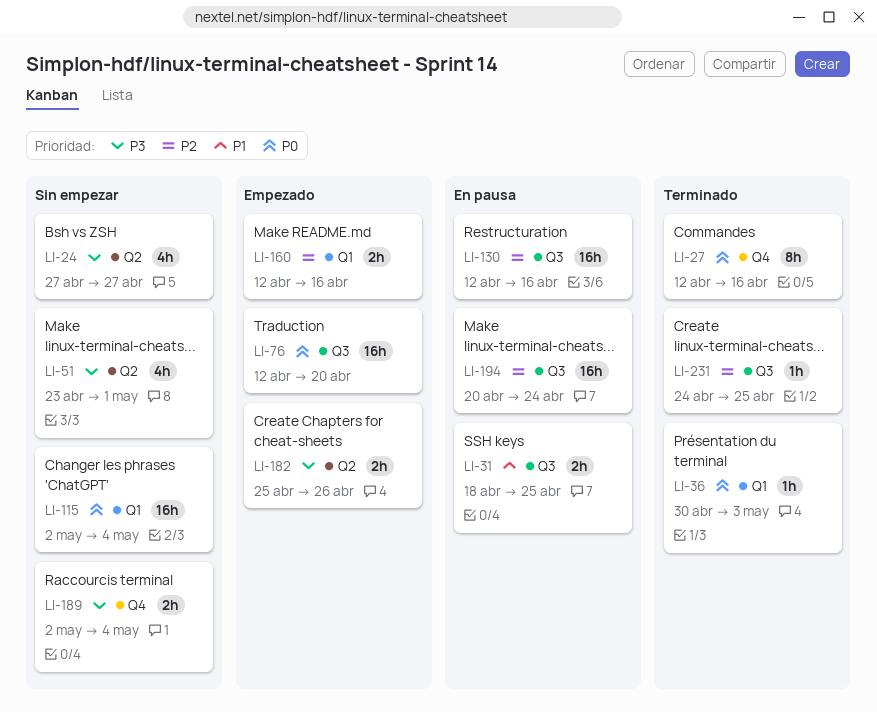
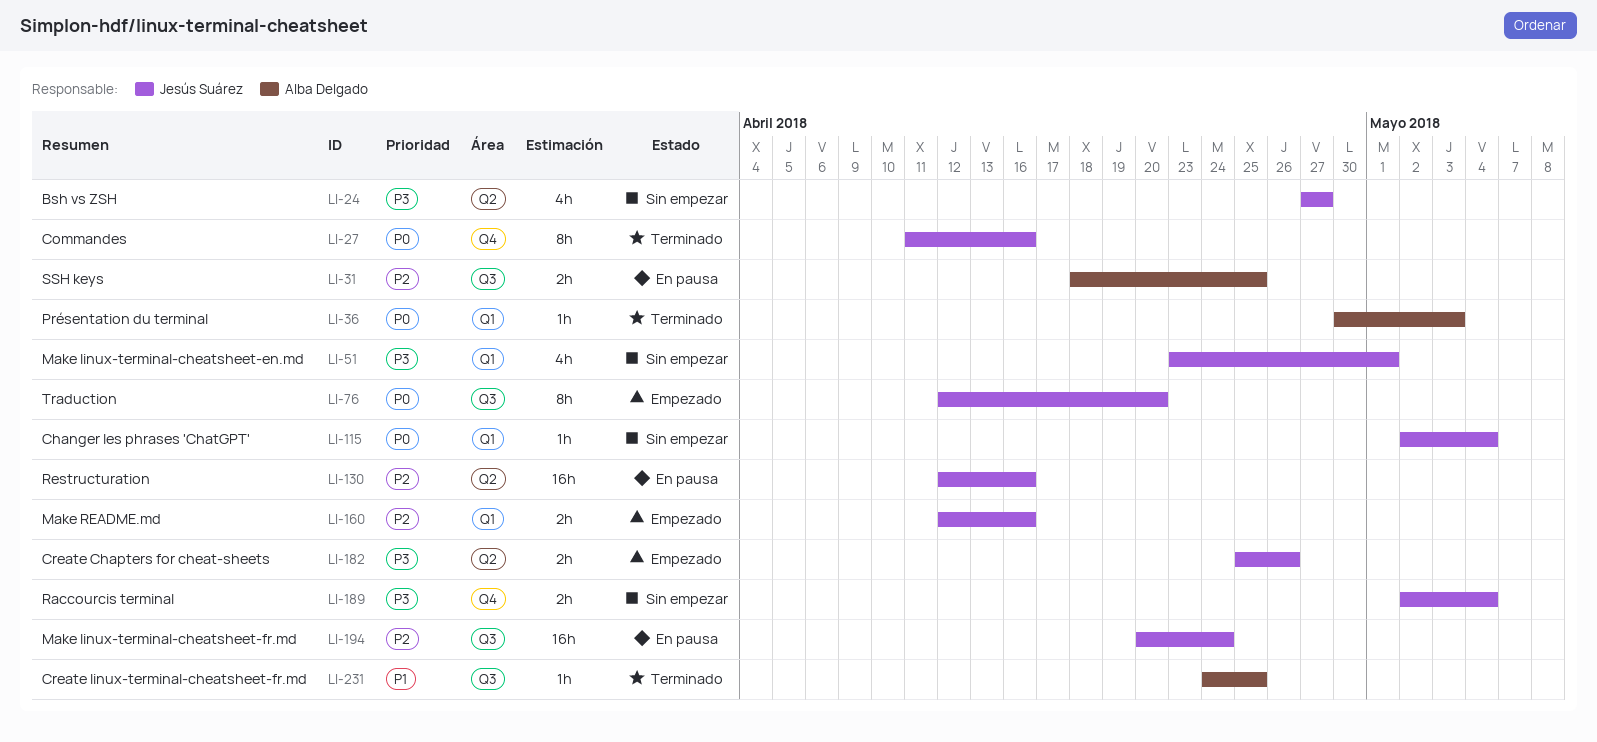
LI-27, start: Apr 12 -> Apr 11
LI-31, priority: P1 -> P2
LI-51, label: Q2 -> Q1
LI-76, estimate: 16h -> 8h
LI-115, estimate: 16h -> 1h
LI-130, label: Q3 -> Q2
LI-231, priority: P2 -> P1

